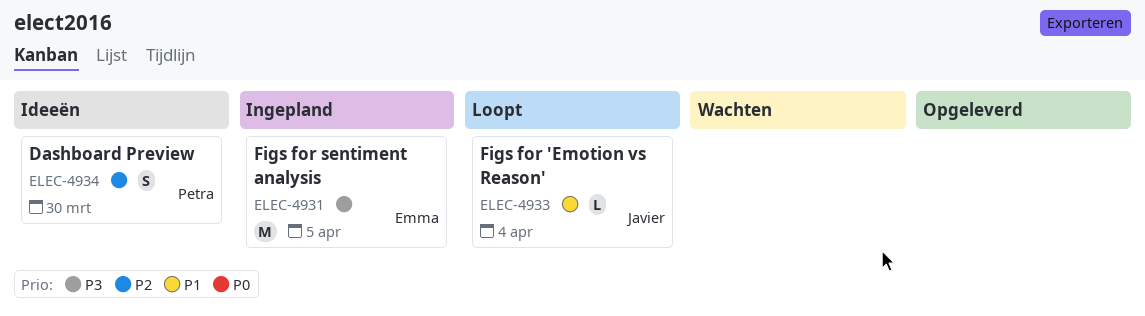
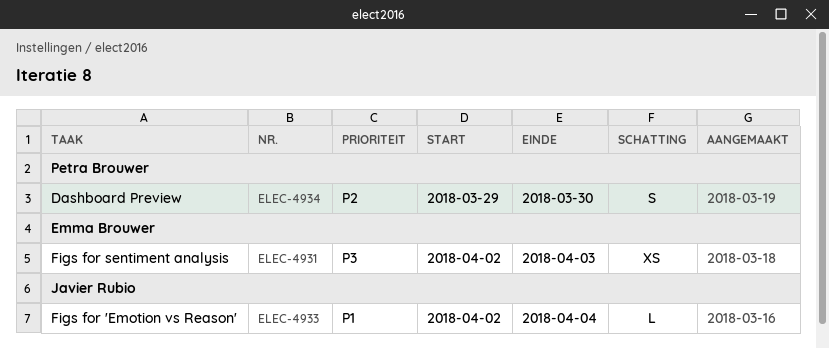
ELEC-4931, estimate: M -> XS
ELEC-4931, due: Apr 5 -> Apr 3

